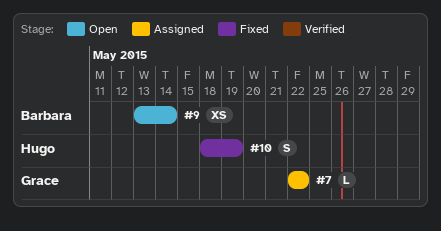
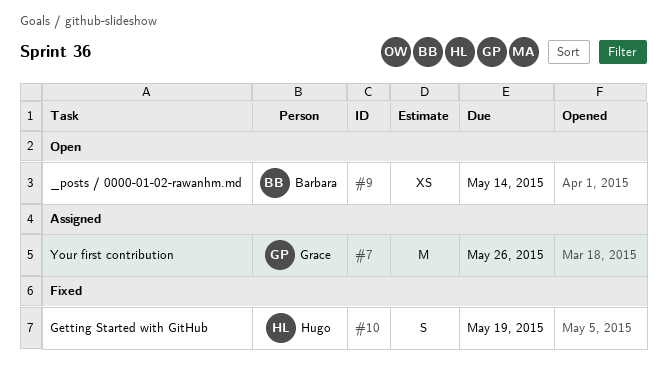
#7, estimate: L -> M
#7, due: May 22 -> May 26

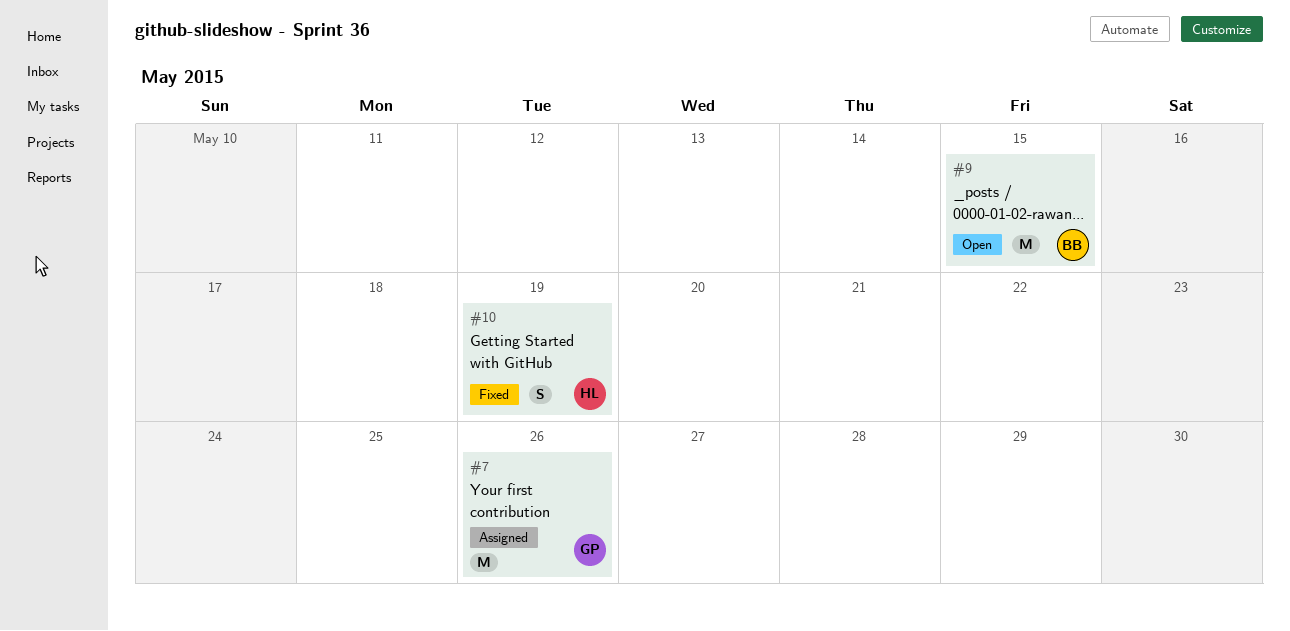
#9, estimate: XS -> M
#9, due: May 14 -> May 15

